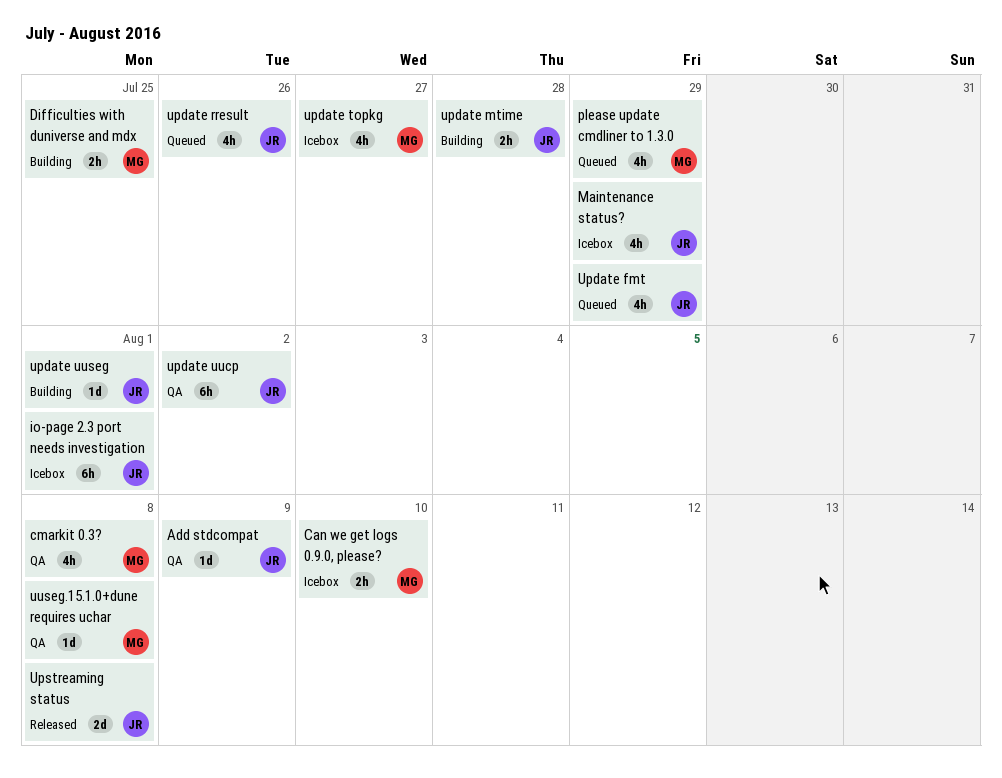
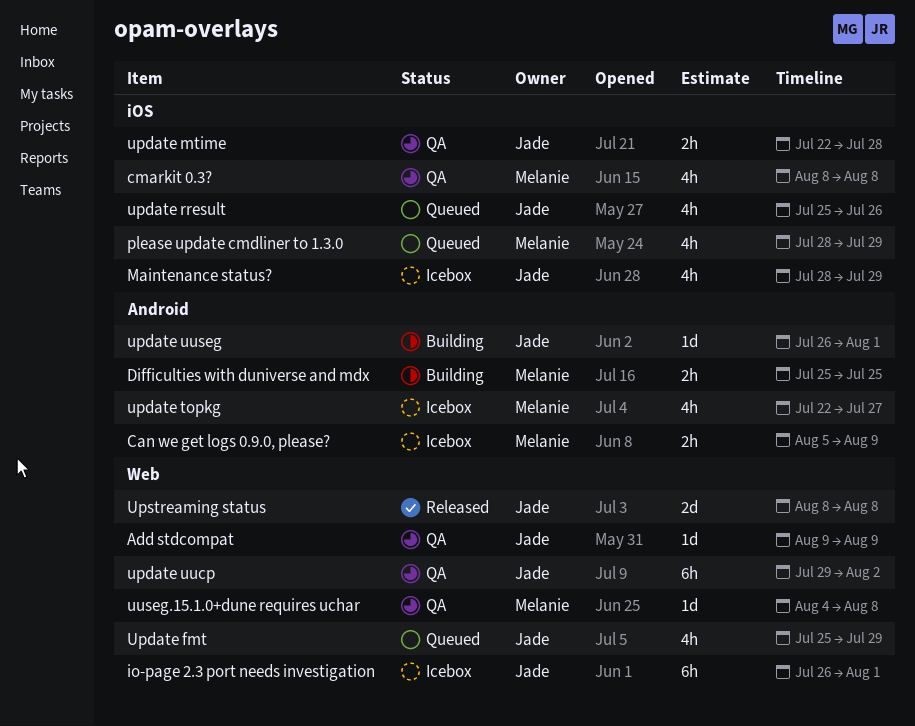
Can we get logs 0.9.0, please?, due: Aug 10 -> Aug 9
update mtime, status: Building -> QA

